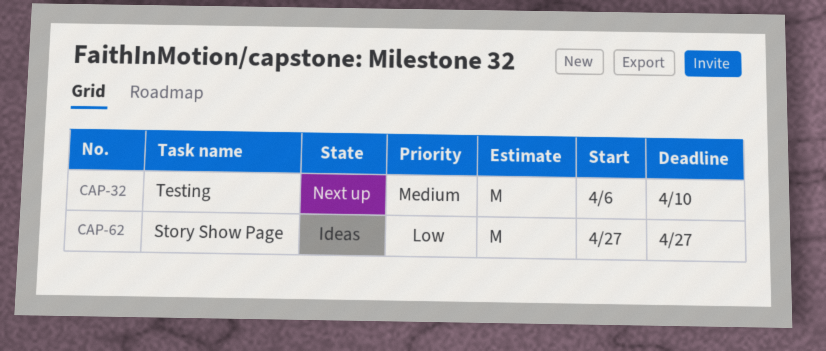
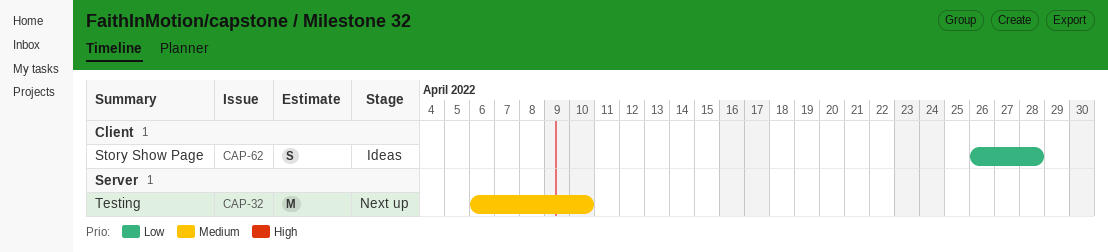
CAP-62, estimate: M -> S
CAP-62, start: Apr 27 -> Apr 26
CAP-62, due: Apr 27 -> Apr 28

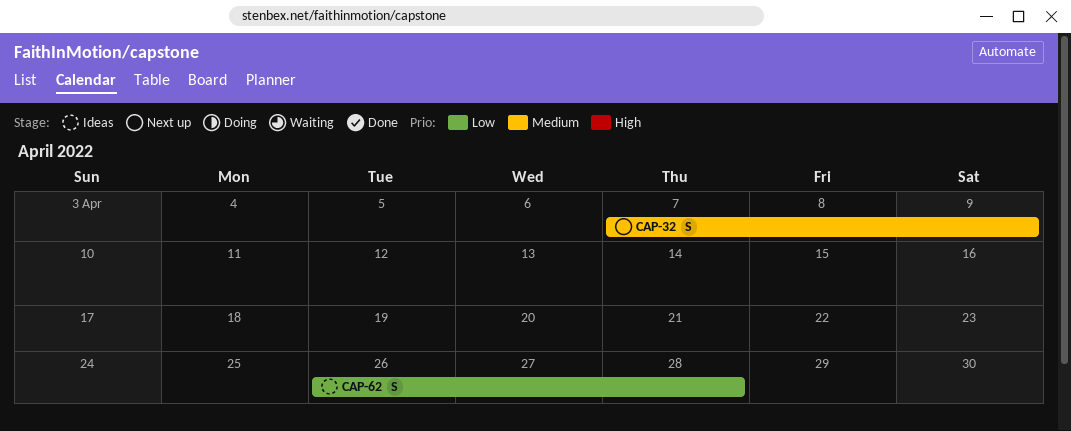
CAP-32, estimate: M -> S
CAP-32, start: Apr 6 -> Apr 7
CAP-32, due: Apr 10 -> Apr 9

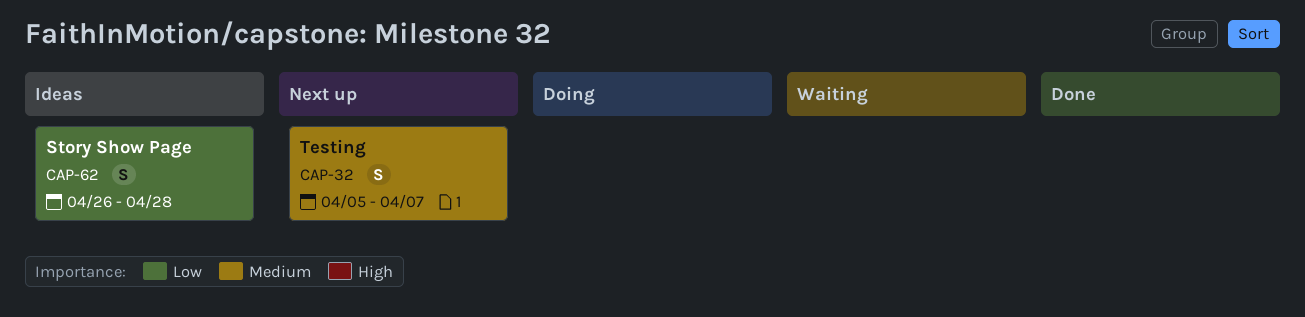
CAP-32, start: Apr 7 -> Apr 5
CAP-32, due: Apr 9 -> Apr 7

